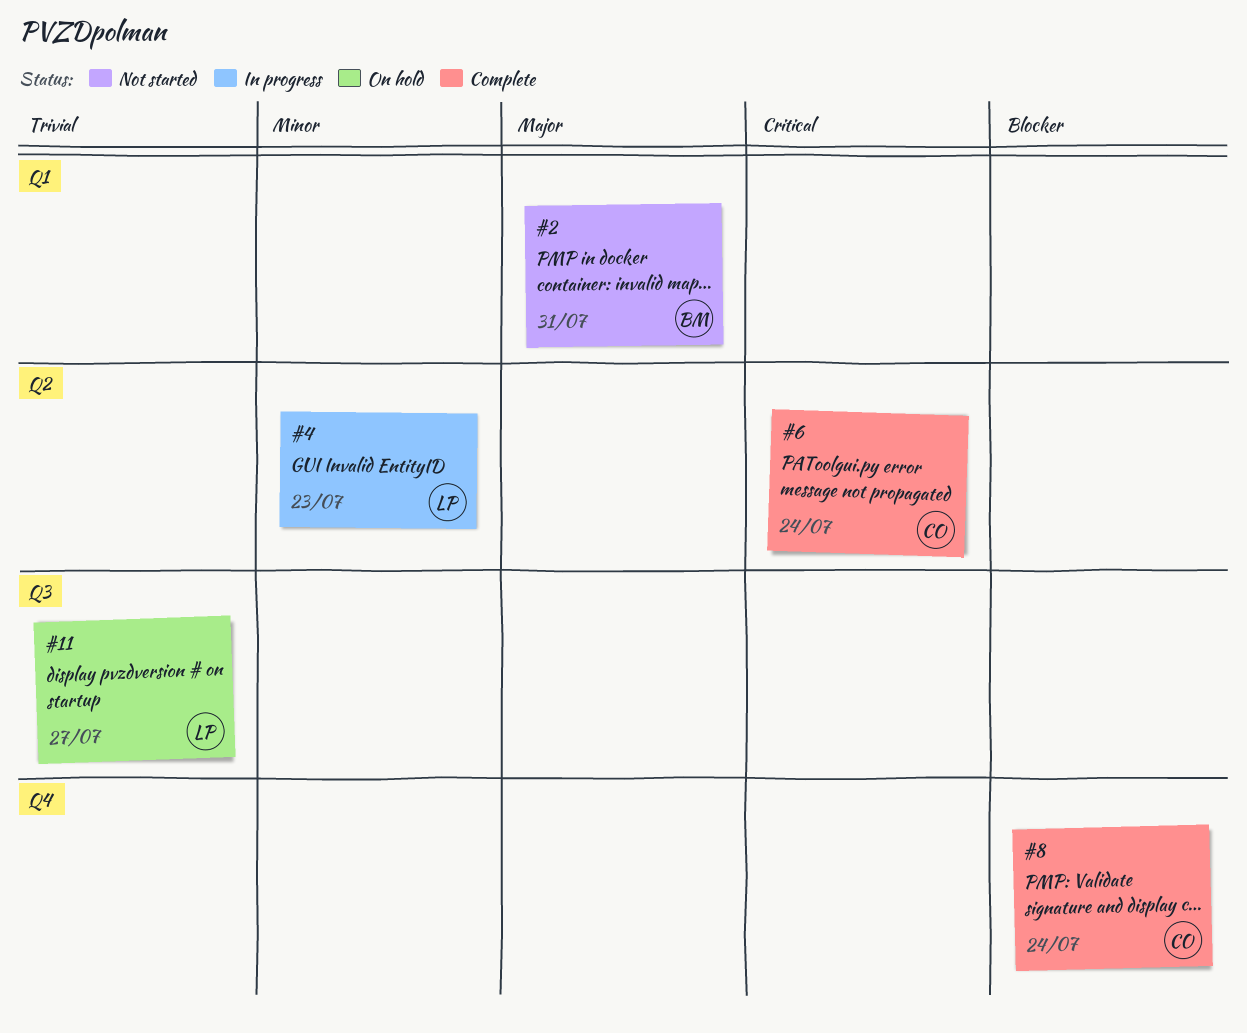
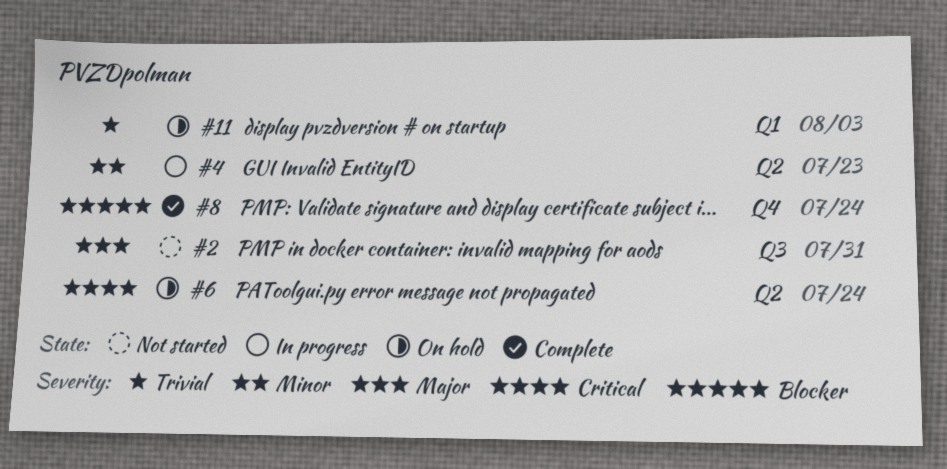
#2, label: Q1 -> Q3
#6, status: Complete -> On hold
#11, label: Q3 -> Q1
#11, due: Jul 27 -> Aug 3

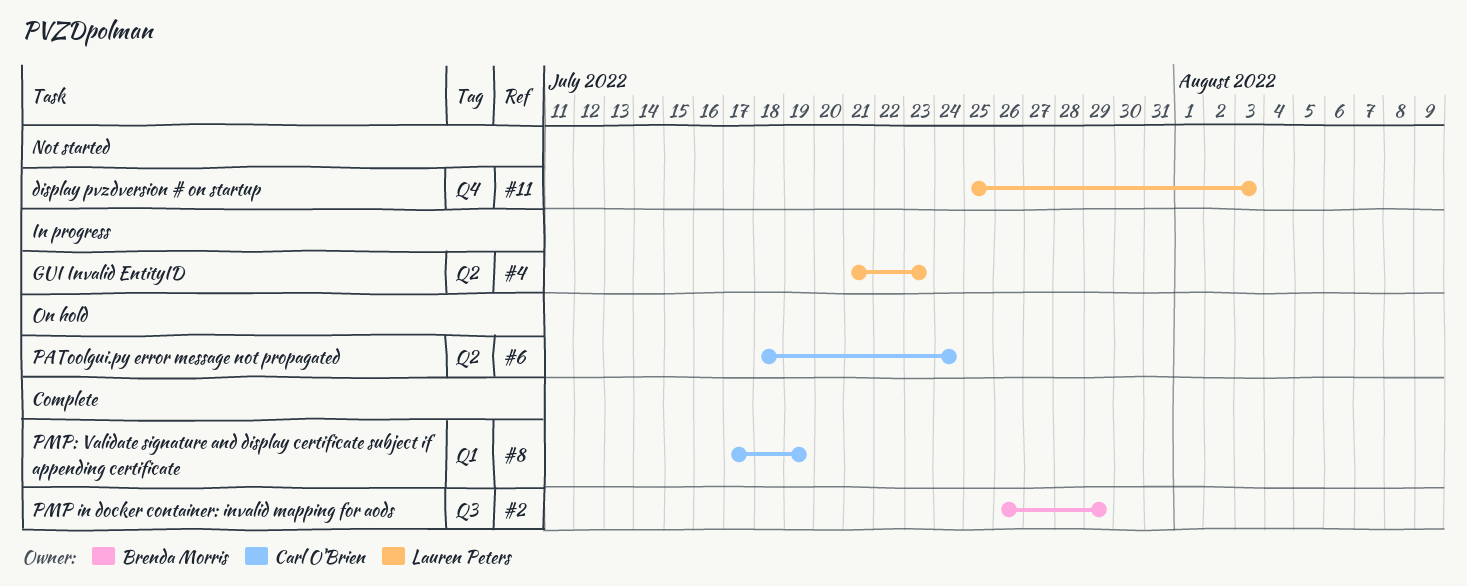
#2, status: Not started -> Complete
#2, due: Jul 31 -> Jul 29
#8, label: Q4 -> Q1
#8, due: Jul 24 -> Jul 19
#11, status: On hold -> Not started
#11, label: Q1 -> Q4

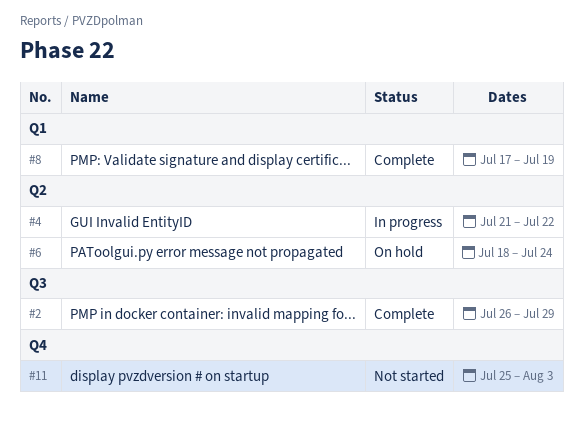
#4, due: Jul 23 -> Jul 22

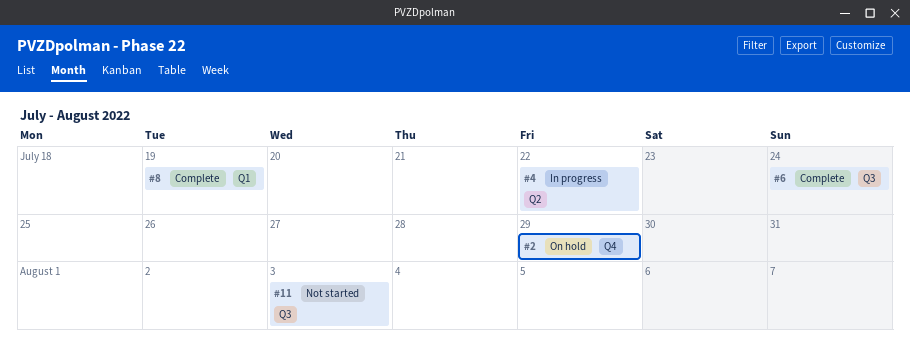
#2, status: Complete -> On hold
#2, label: Q3 -> Q4
#6, status: On hold -> Complete
#6, label: Q2 -> Q3
#11, label: Q4 -> Q3

